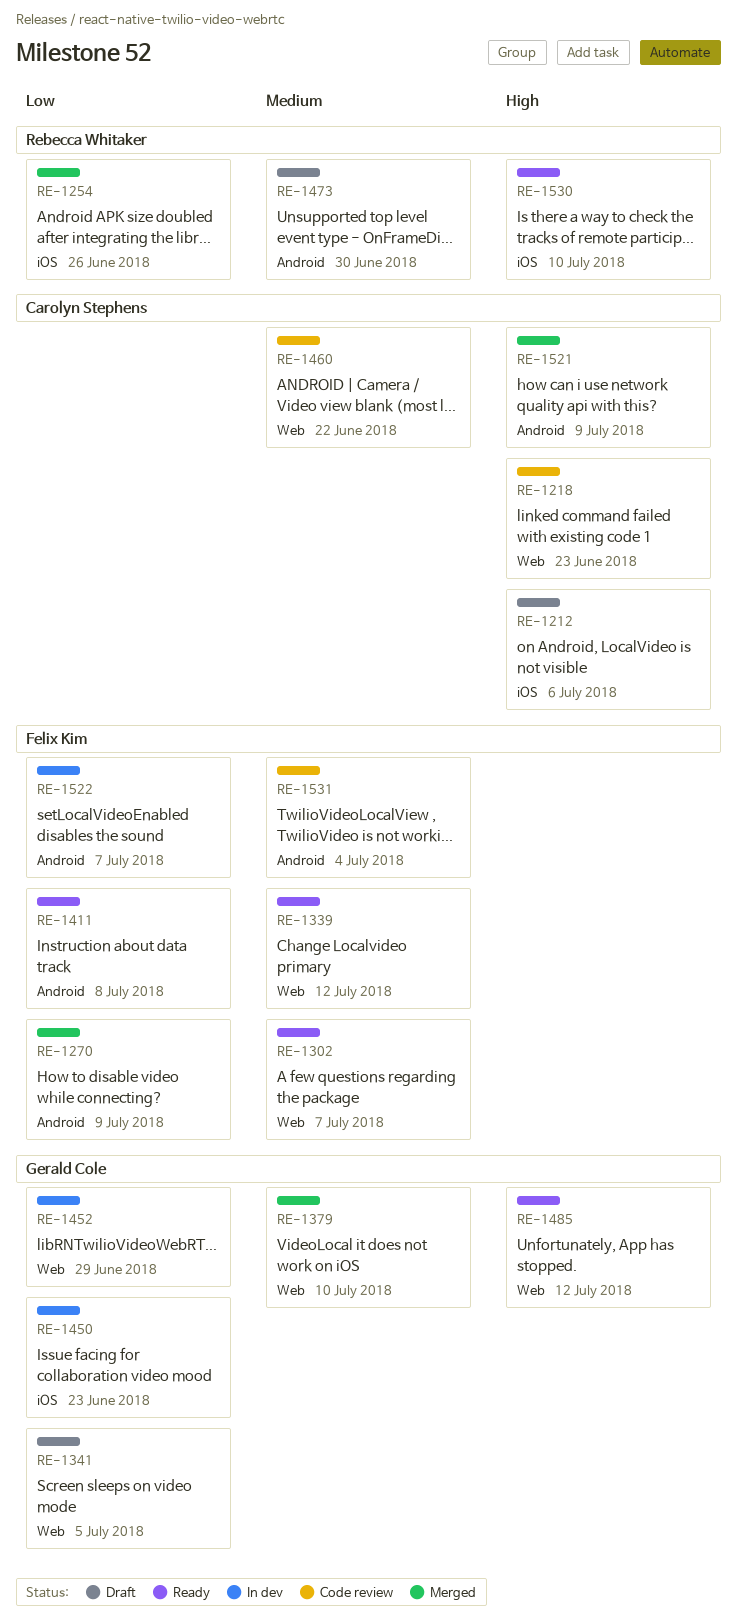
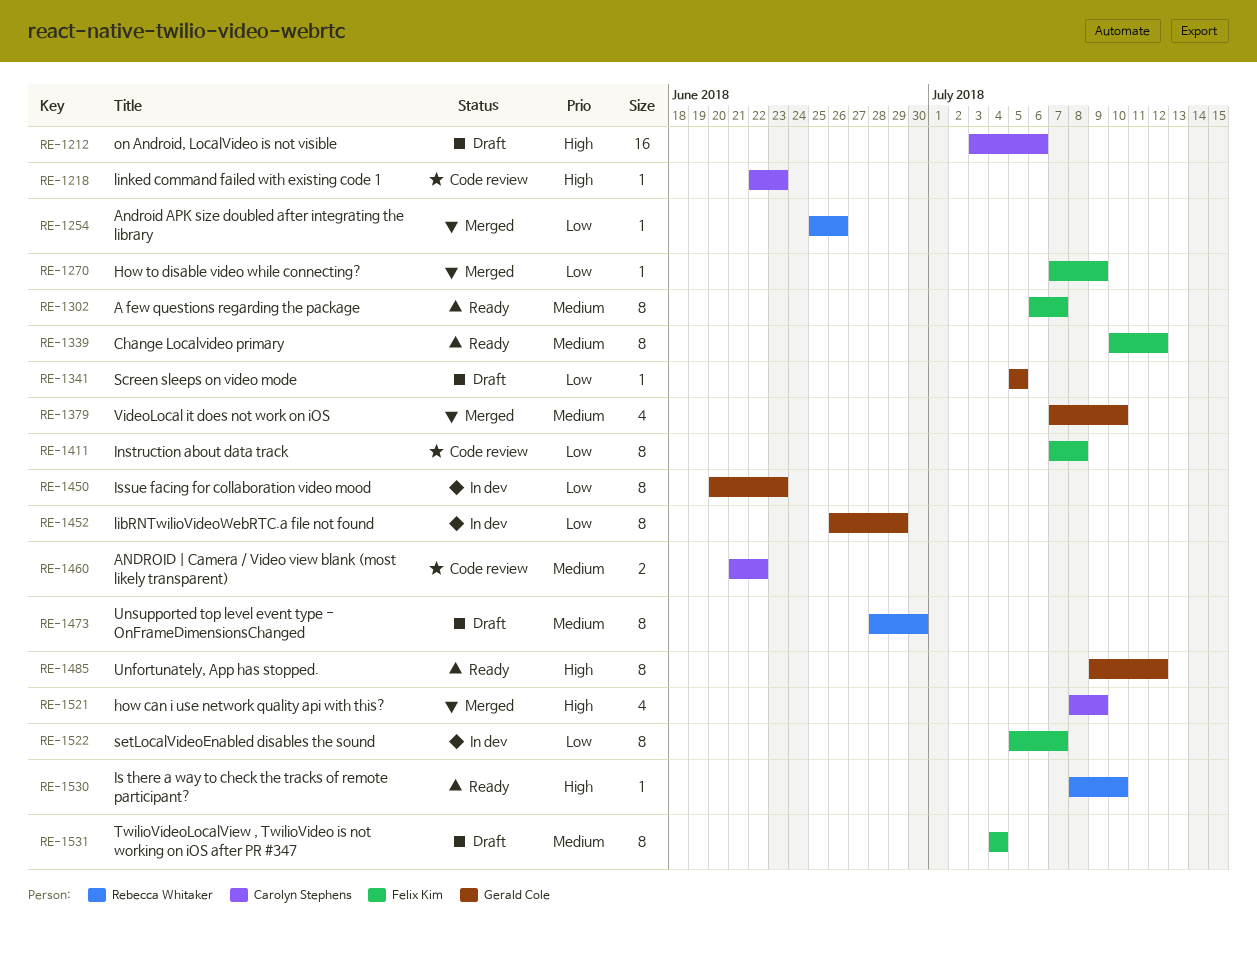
RE-1411, status: Ready -> Code review
RE-1531, status: Code review -> Draft

